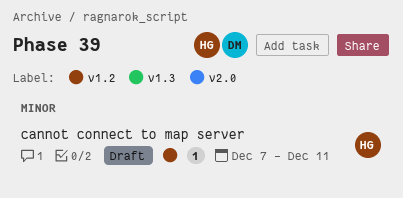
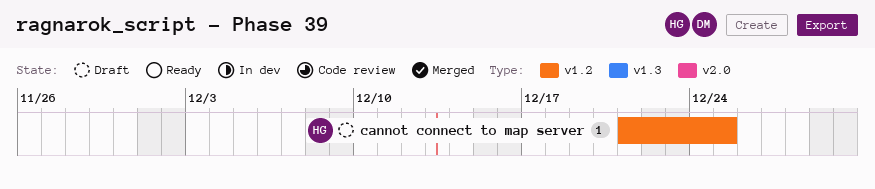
cannot connect to map server, start: Dec 7 -> Dec 21
cannot connect to map server, due: Dec 11 -> Dec 25

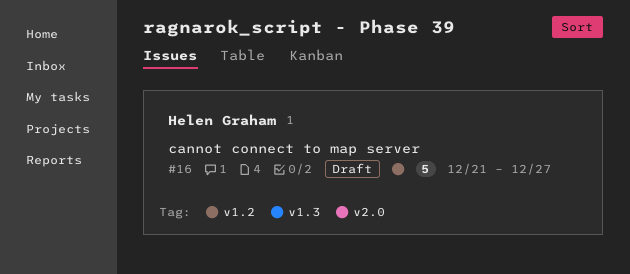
cannot connect to map server, estimate: 1 -> 5
cannot connect to map server, due: Dec 25 -> Dec 27

